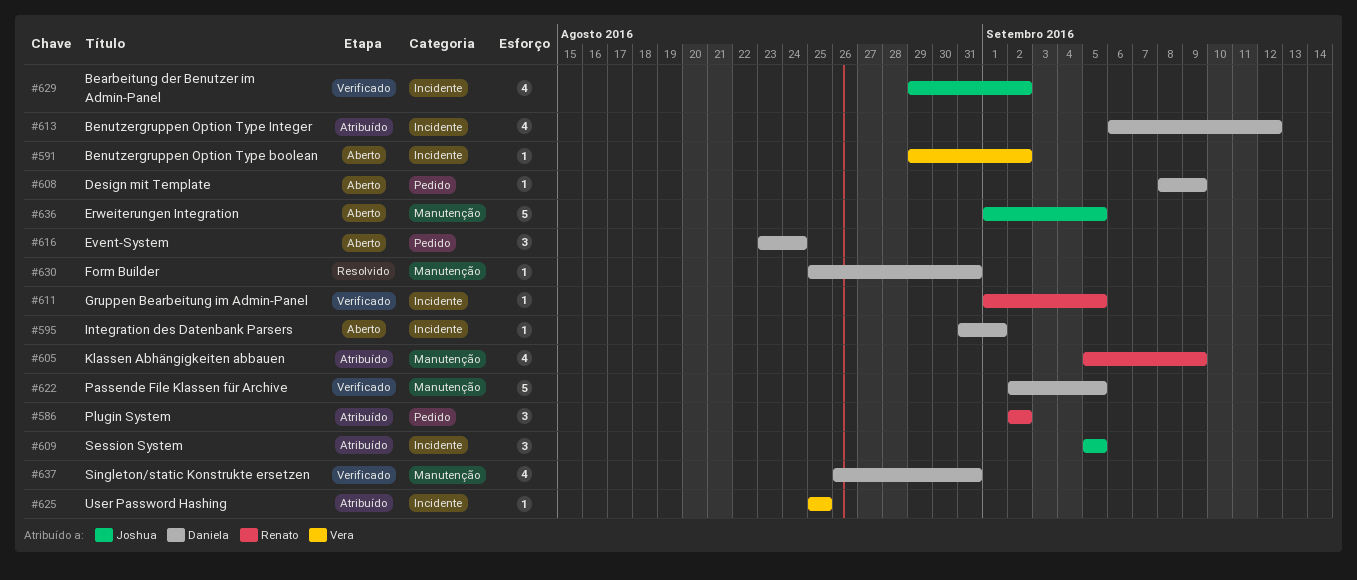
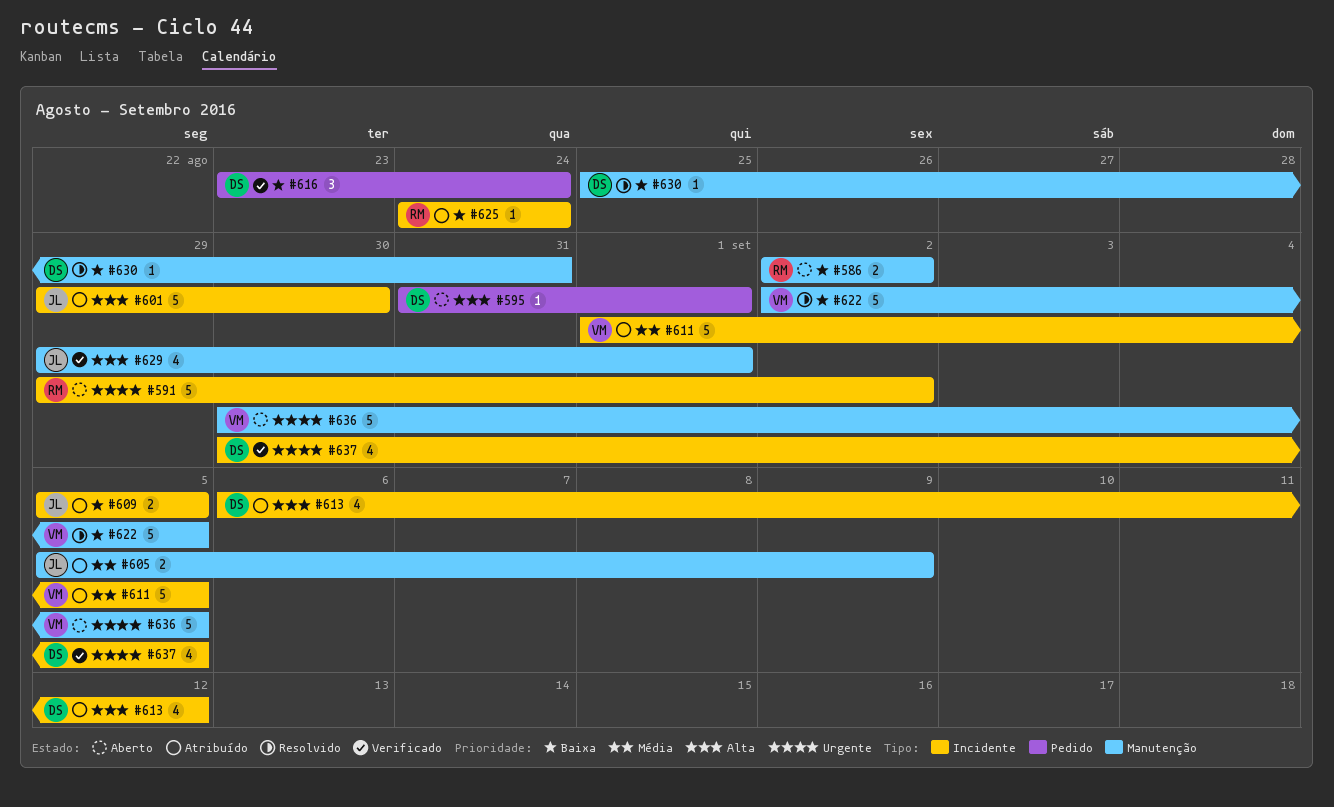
#586, status: Atribuído -> Aberto
#586, label: Pedido -> Manutenção
#586, estimate: 3 -> 2
#591, owner: Vera -> Renato
#591, estimate: 1 -> 5
#595, label: Incidente -> Pedido
#601: none -> present
#605, owner: Renato -> Joshua
#605, estimate: 4 -> 2
#608: present -> none
#609, estimate: 3 -> 2
#611, status: Verificado -> Atribuído
#611, owner: Renato -> Vera
#611, estimate: 1 -> 5
#616, status: Aberto -> Verificado
#622, status: Verificado -> Resolvido
#622, owner: Daniela -> Vera
#625, owner: Vera -> Renato
#625, start: Aug 25 -> Aug 24
#625, due: Aug 25 -> Aug 24
#629, label: Incidente -> Manutenção
#629, due: Sep 2 -> Sep 1
#636, owner: Joshua -> Vera
#636, start: Sep 1 -> Aug 30
#637, label: Manutenção -> Incidente
#637, start: Aug 26 -> Aug 30
#637, due: Aug 31 -> Sep 5

